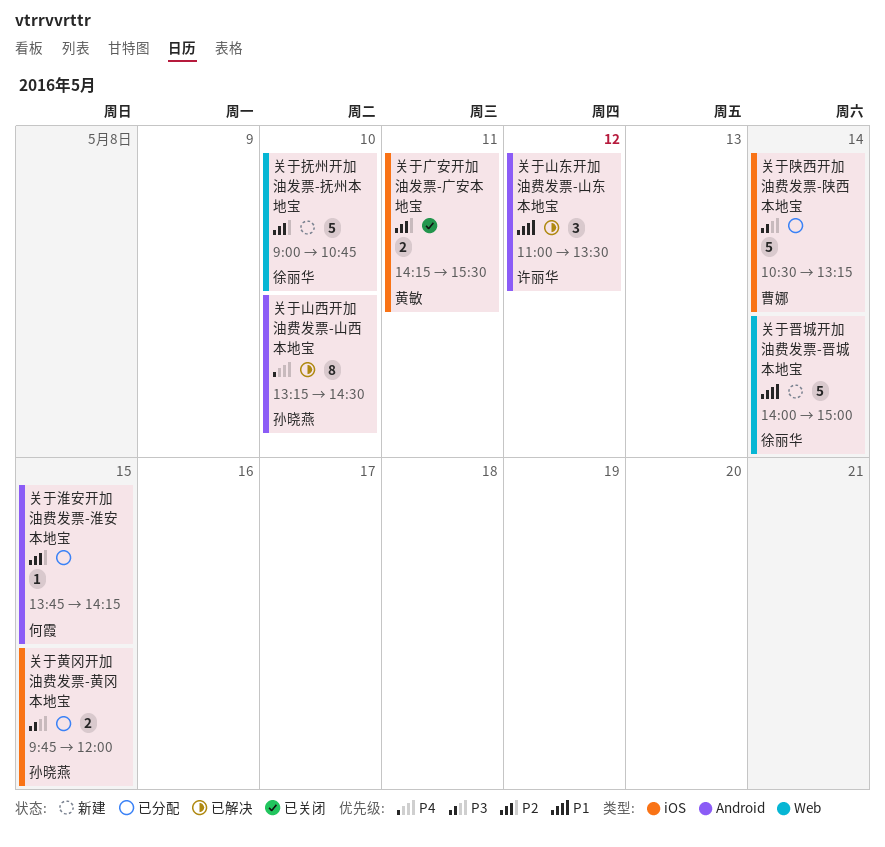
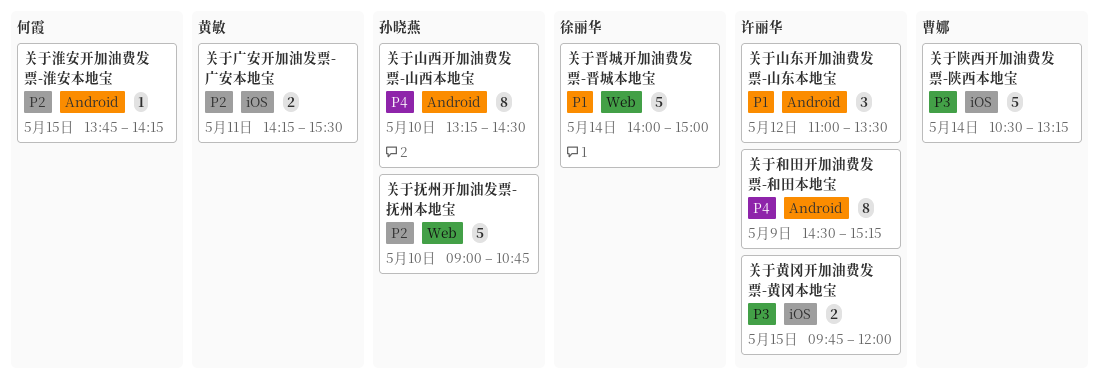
关于和田开加油费发票-和田本地宝: none -> present
关于抚州开加油发票-抚州本地宝, owner: 徐丽华 -> 孙晓燕
关于黄冈开加油费发票-黄冈本地宝, owner: 孙晓燕 -> 许丽华

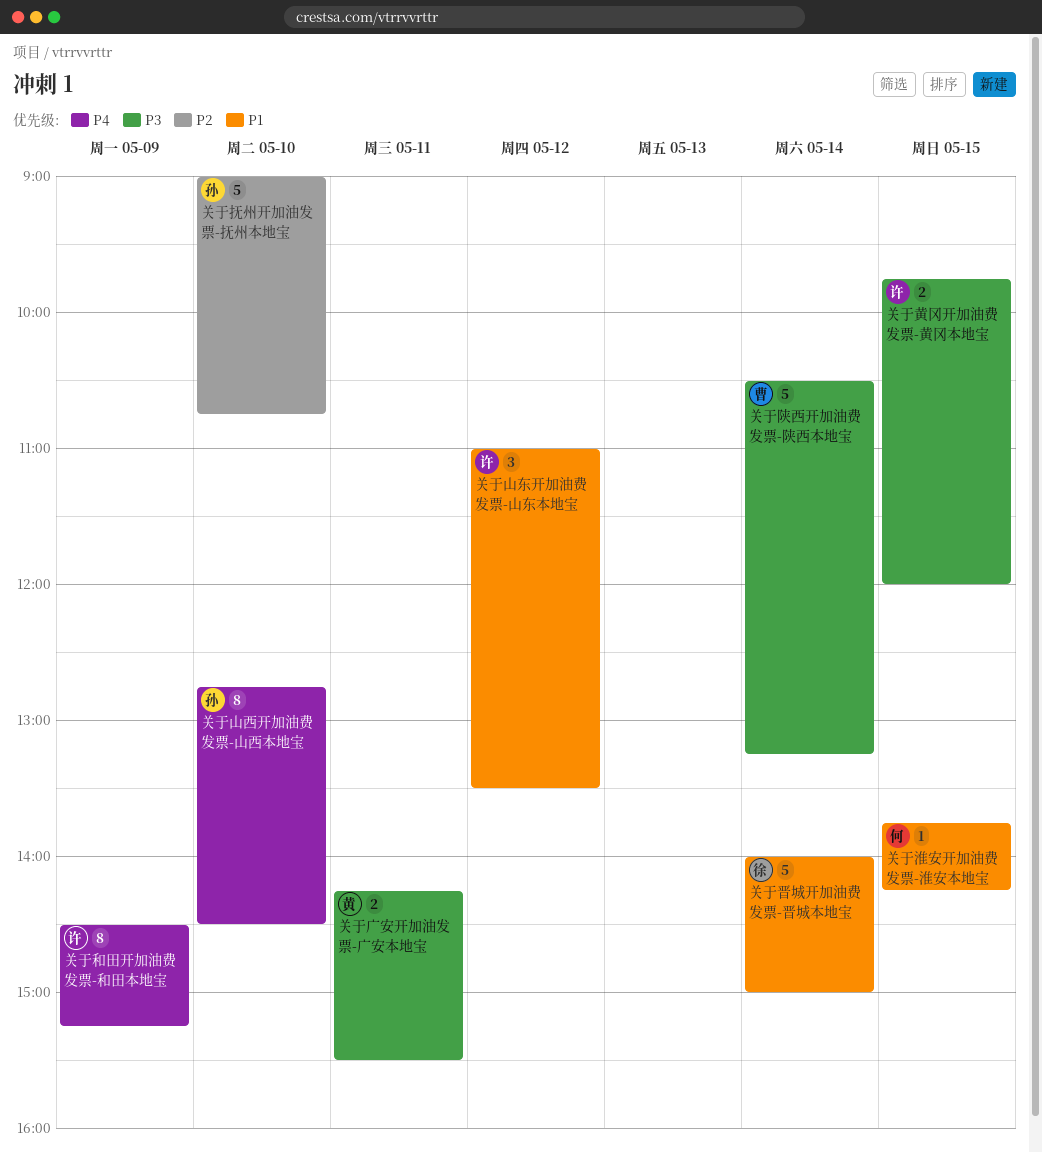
关于山西开加油费发票-山西本地宝, begins: 13:15 -> 12:45
关于广安开加油发票-广安本地宝, priority: P2 -> P3
关于淮安开加油费发票-淮安本地宝, priority: P2 -> P1

